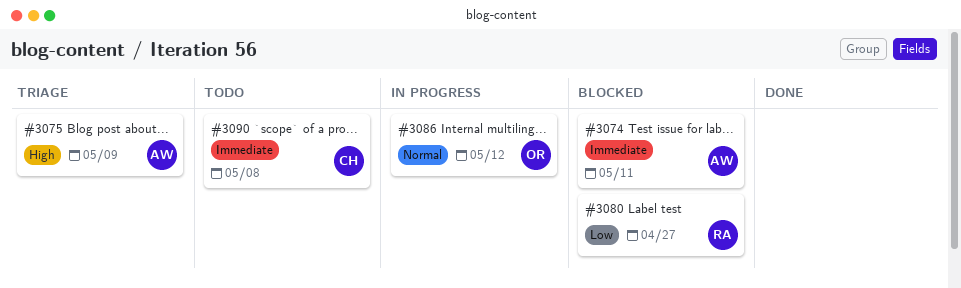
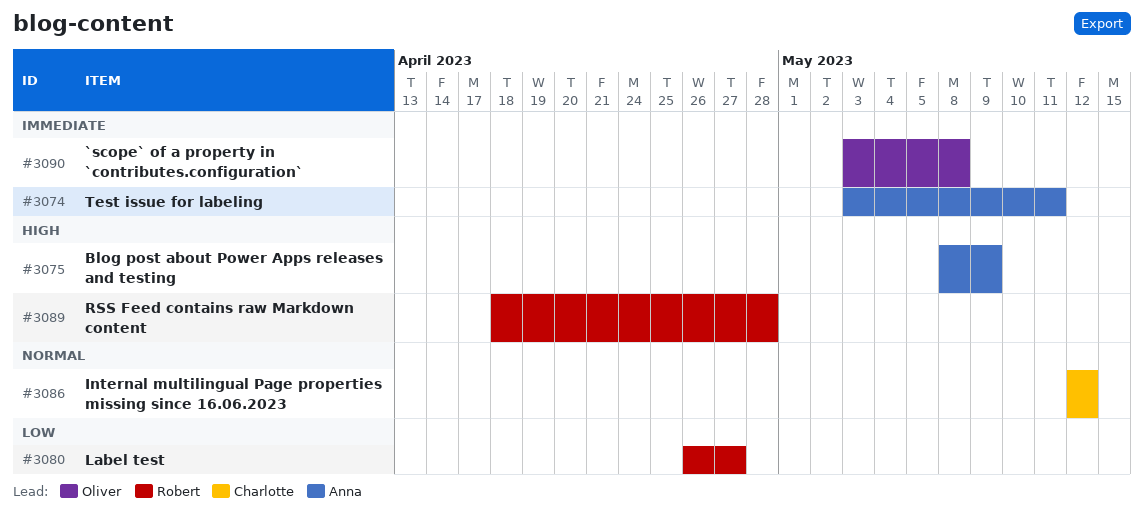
#3086, owner: Oliver -> Charlotte
#3089: none -> present
#3090, owner: Charlotte -> Oliver

